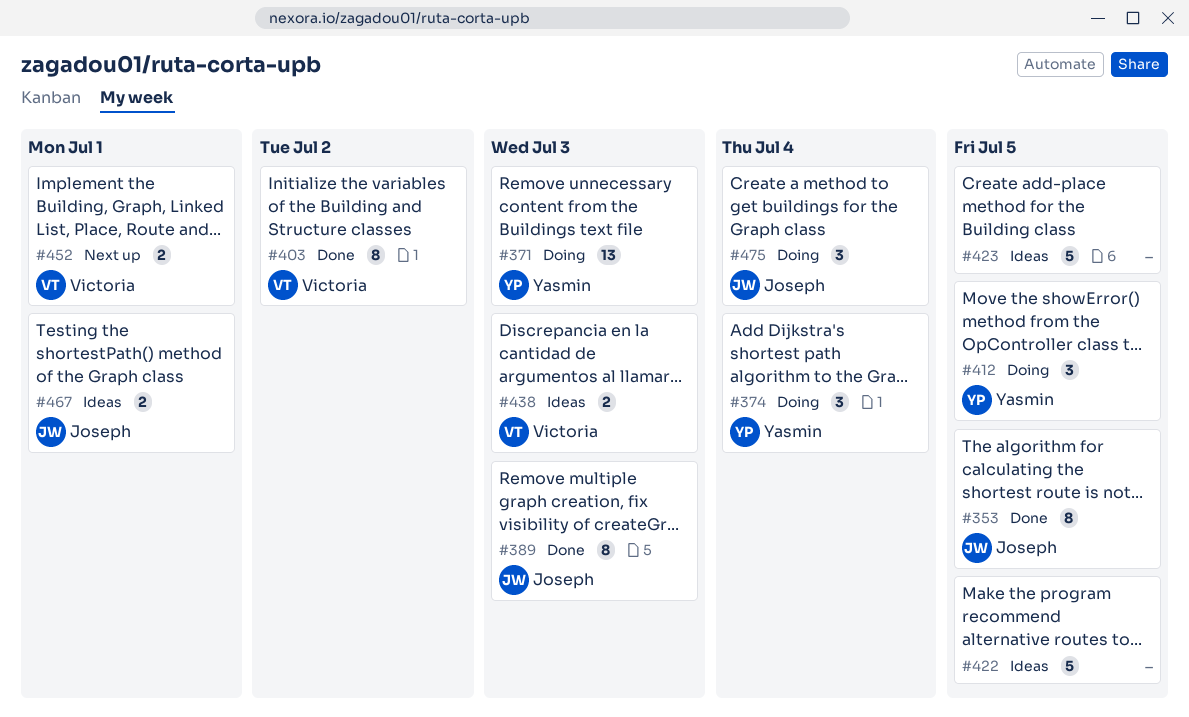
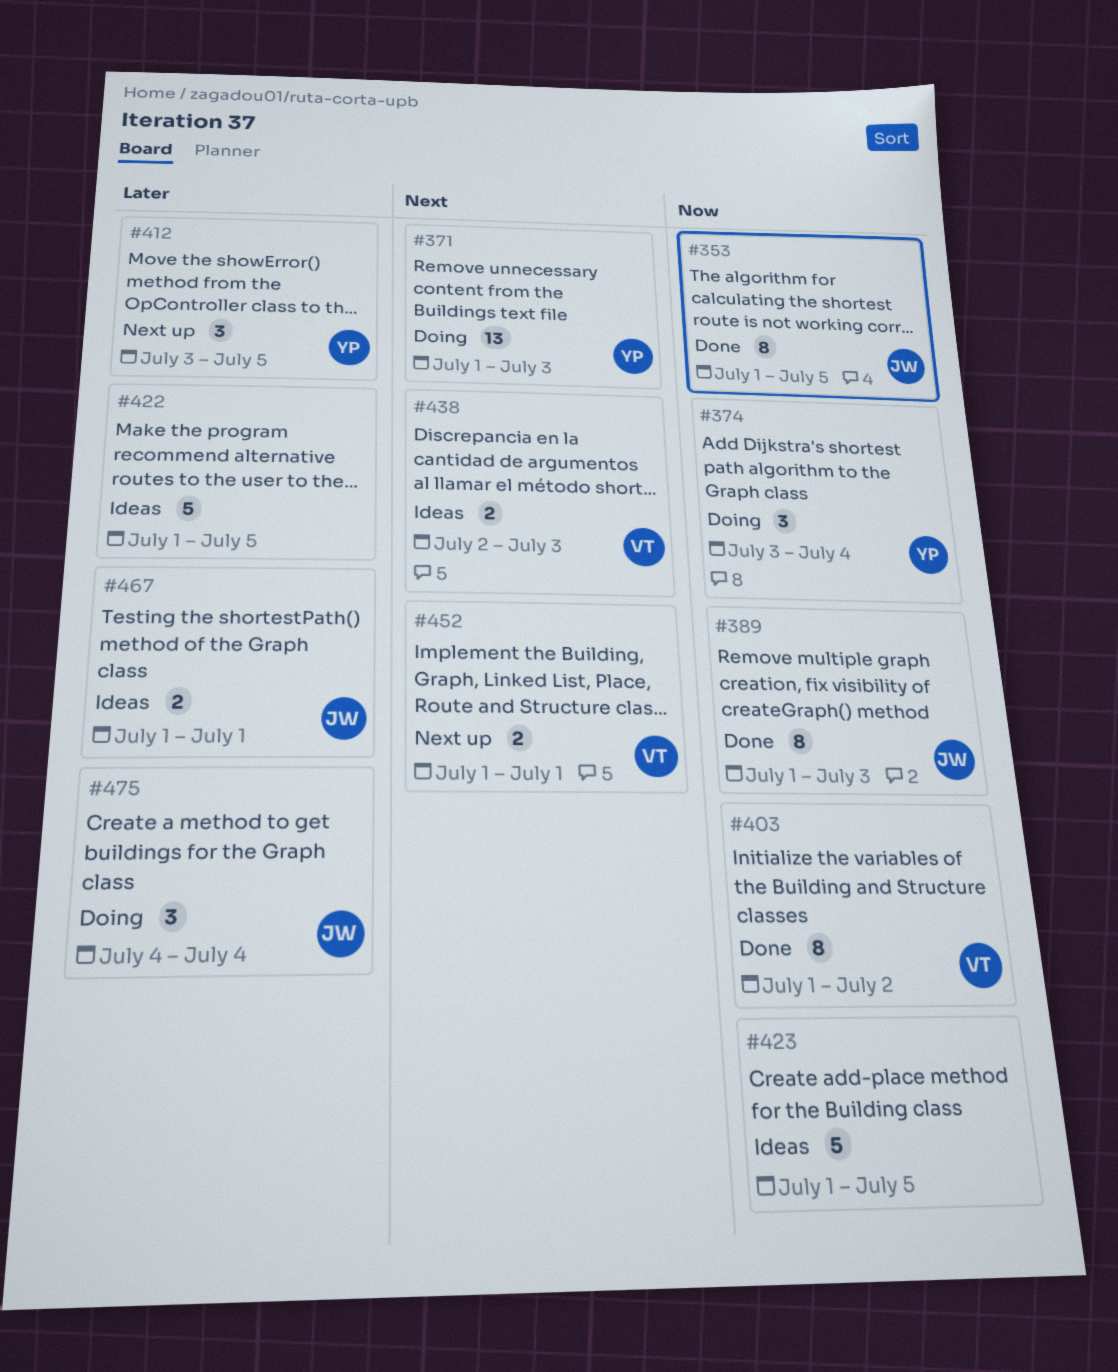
#412, status: Doing -> Next up

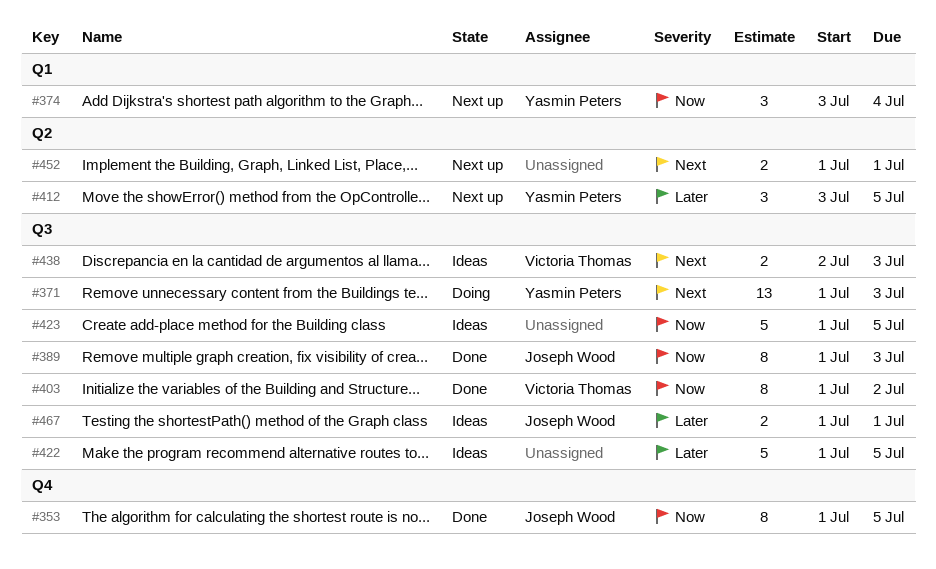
#374, status: Doing -> Next up
#452, owner: Victoria Thomas -> none
#475: present -> none

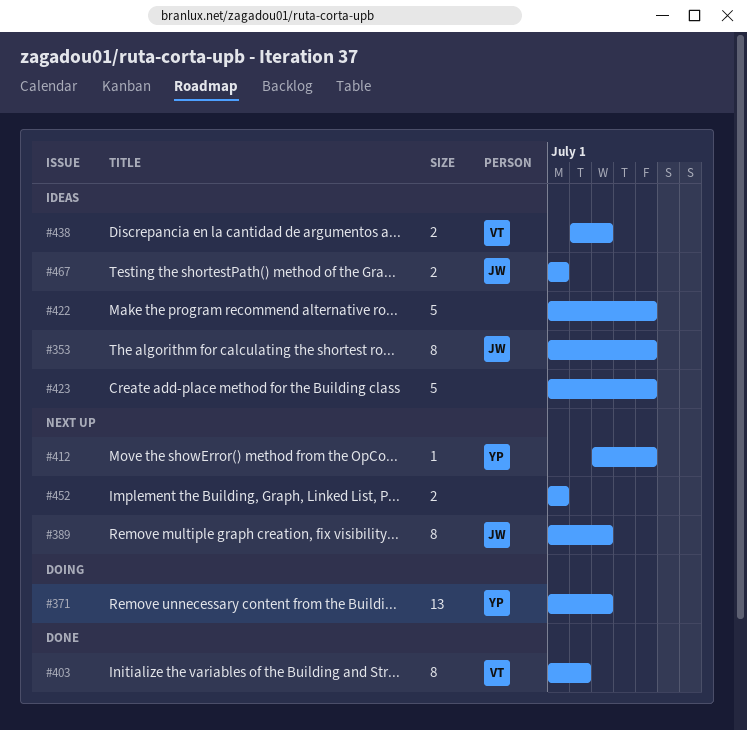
#353, status: Done -> Ideas
#374: present -> none
#389, status: Done -> Next up
#412, estimate: 3 -> 1

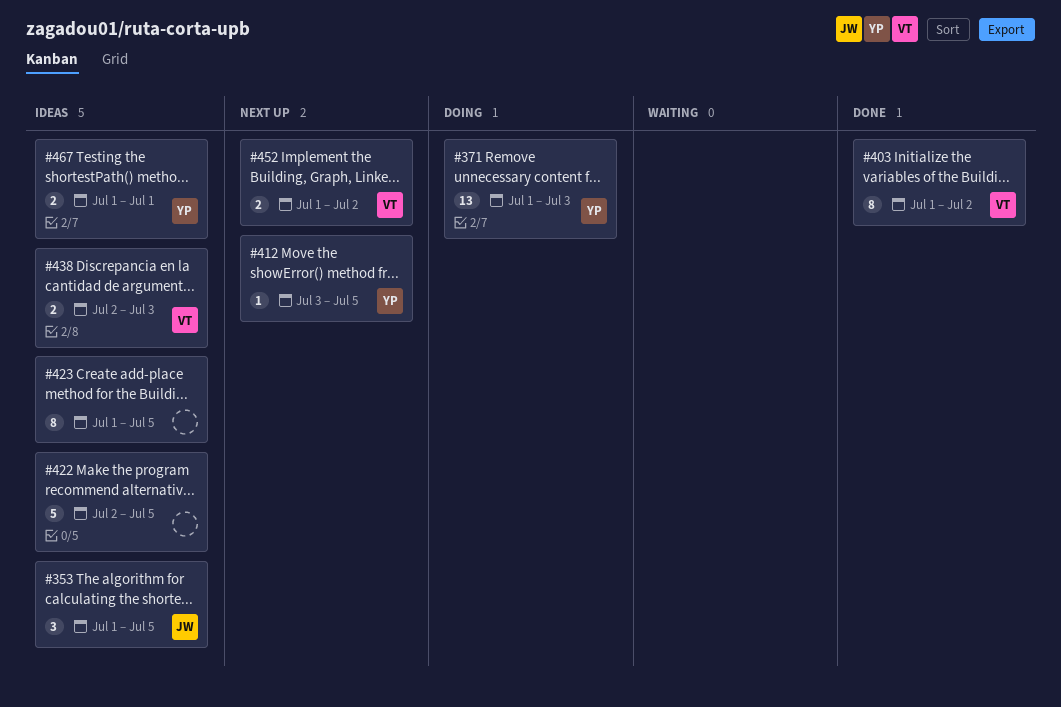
#353, estimate: 8 -> 3
#389: present -> none
#422, start: Jul 1 -> Jul 2
#423, estimate: 5 -> 8
#452, owner: none -> VT
#452, due: Jul 1 -> Jul 2
#467, owner: JW -> YP

